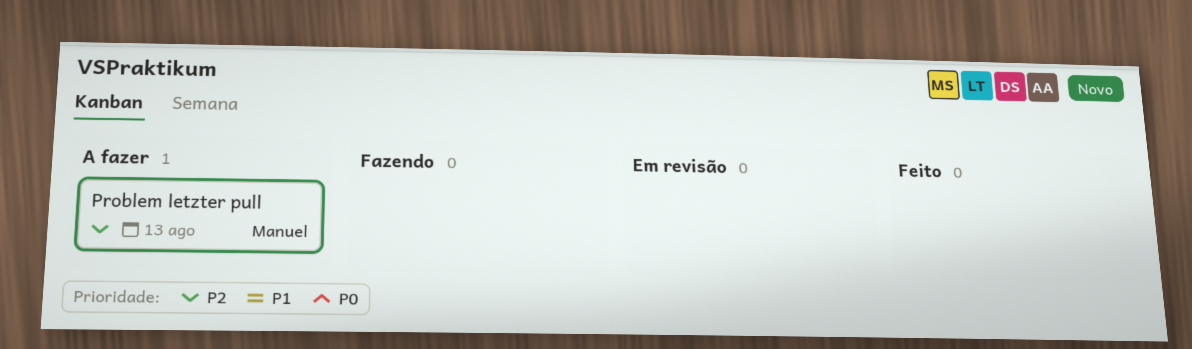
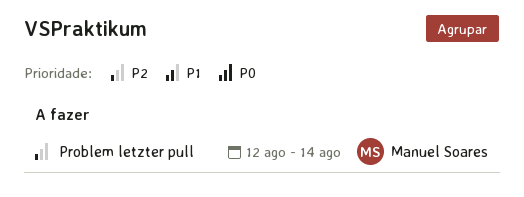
Problem letzter pull, due: Aug 13 -> Aug 14

